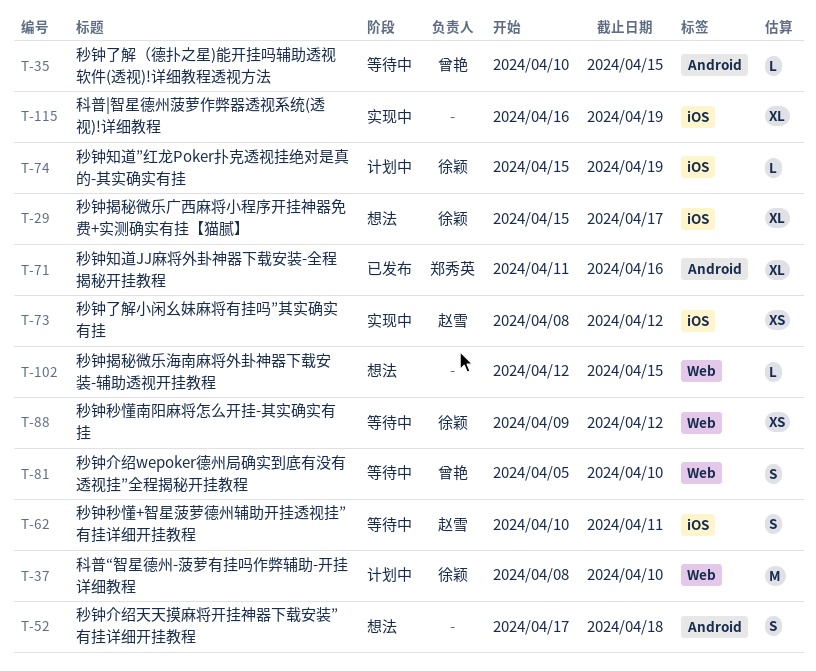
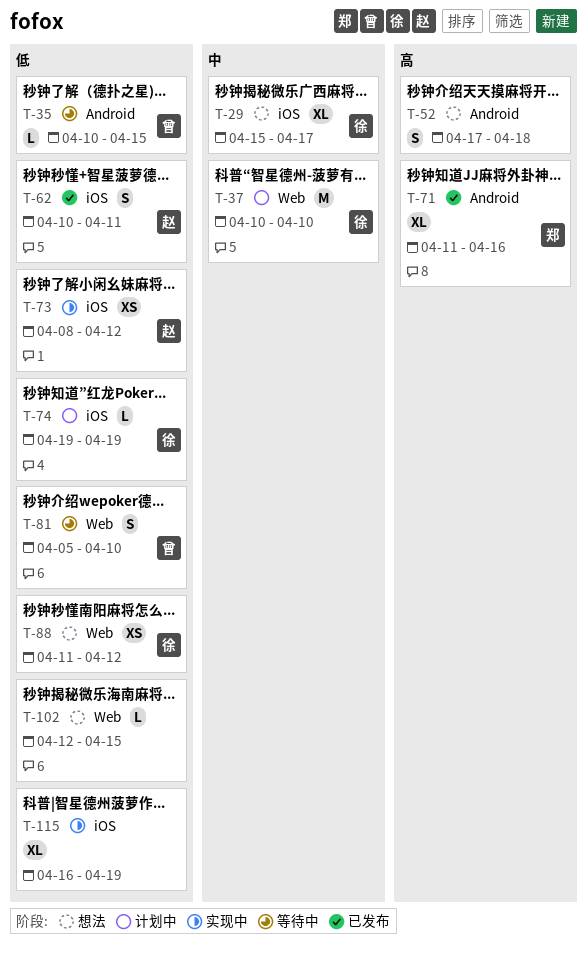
T-37, start: Apr 8 -> Apr 10
T-62, status: 等待中 -> 已发布
T-74, start: Apr 15 -> Apr 19
T-88, status: 等待中 -> 想法
T-88, start: Apr 9 -> Apr 11

